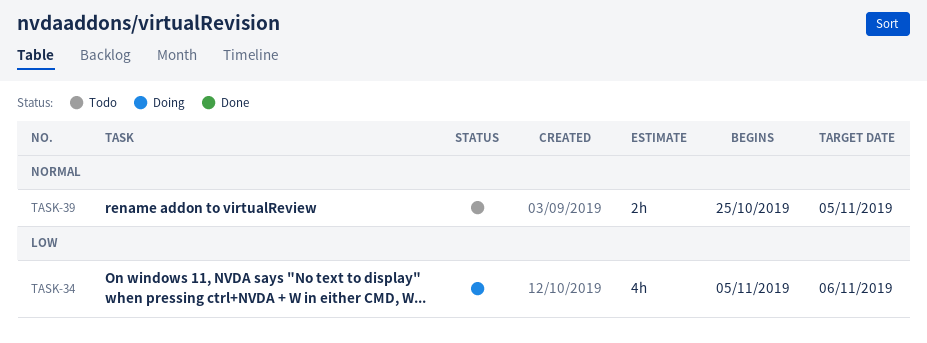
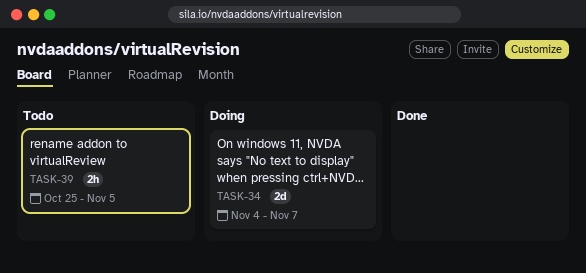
TASK-34, estimate: 4h -> 2d
TASK-34, start: Nov 5 -> Nov 4
TASK-34, due: Nov 6 -> Nov 7

